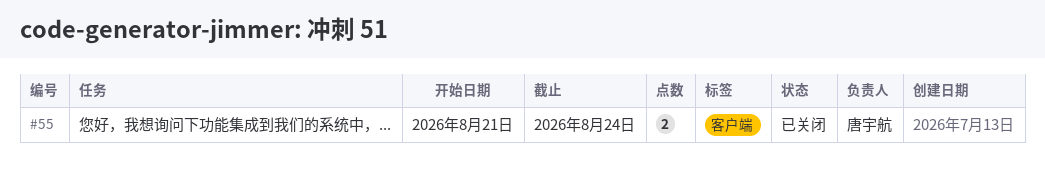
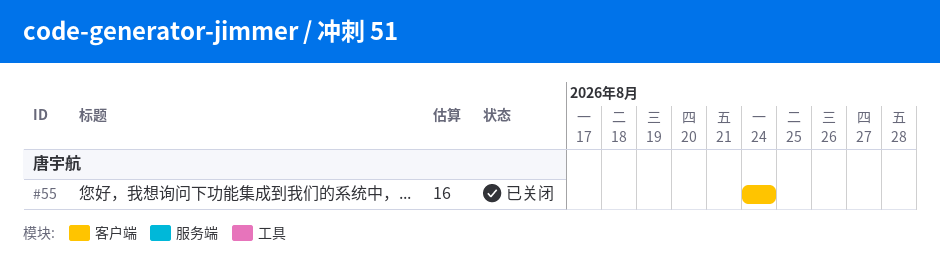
#55, estimate: 2 -> 16
#55, start: Aug 21 -> Aug 24

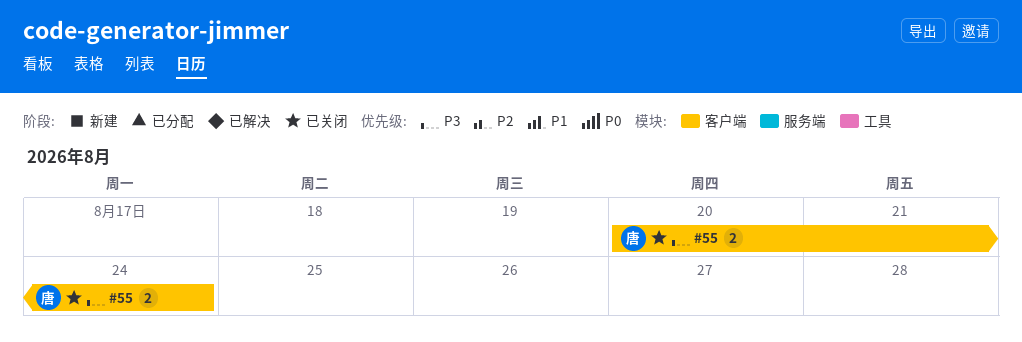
#55, estimate: 16 -> 2
#55, start: Aug 24 -> Aug 20

